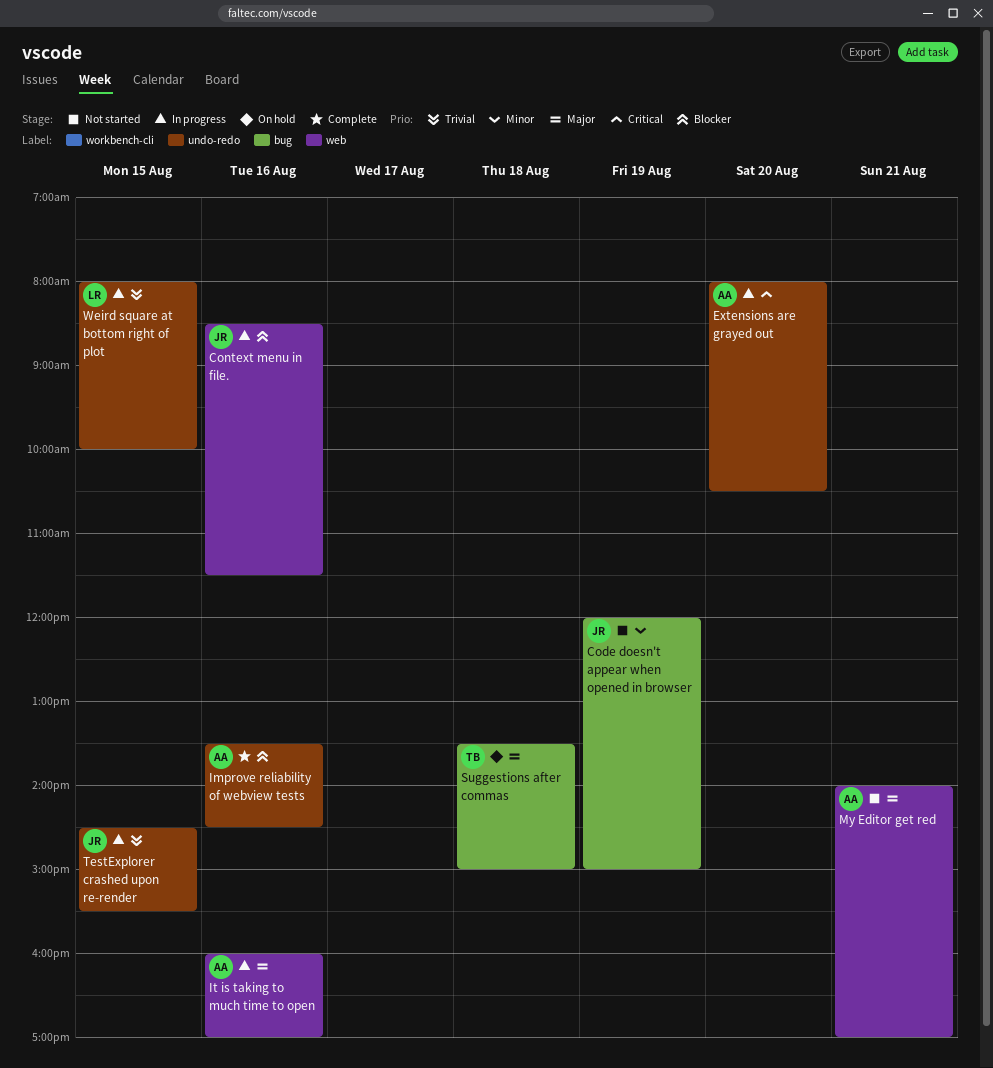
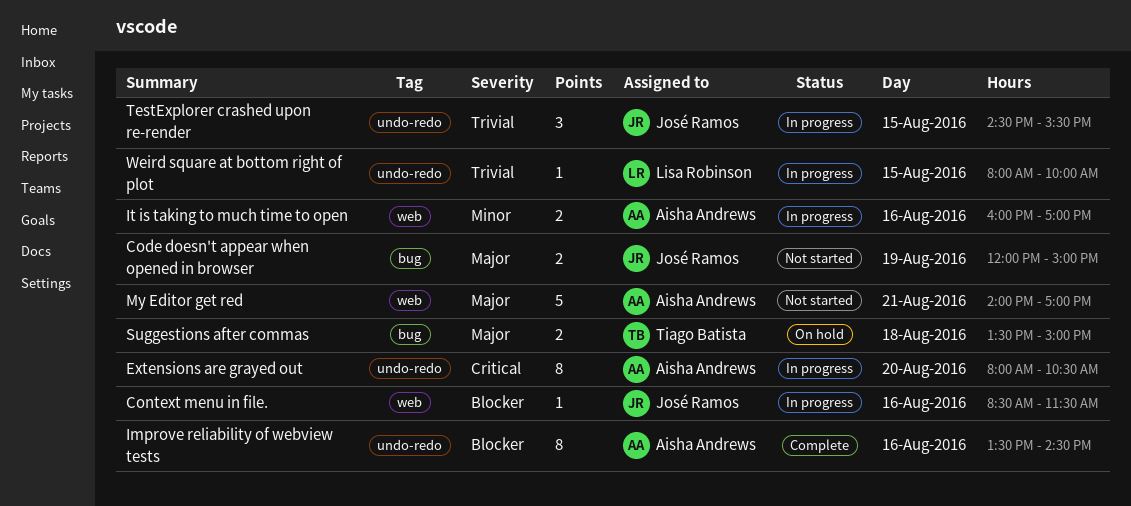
Code doesn't appear when opened in browser, priority: Minor -> Major
It is taking to much time to open, priority: Major -> Minor

